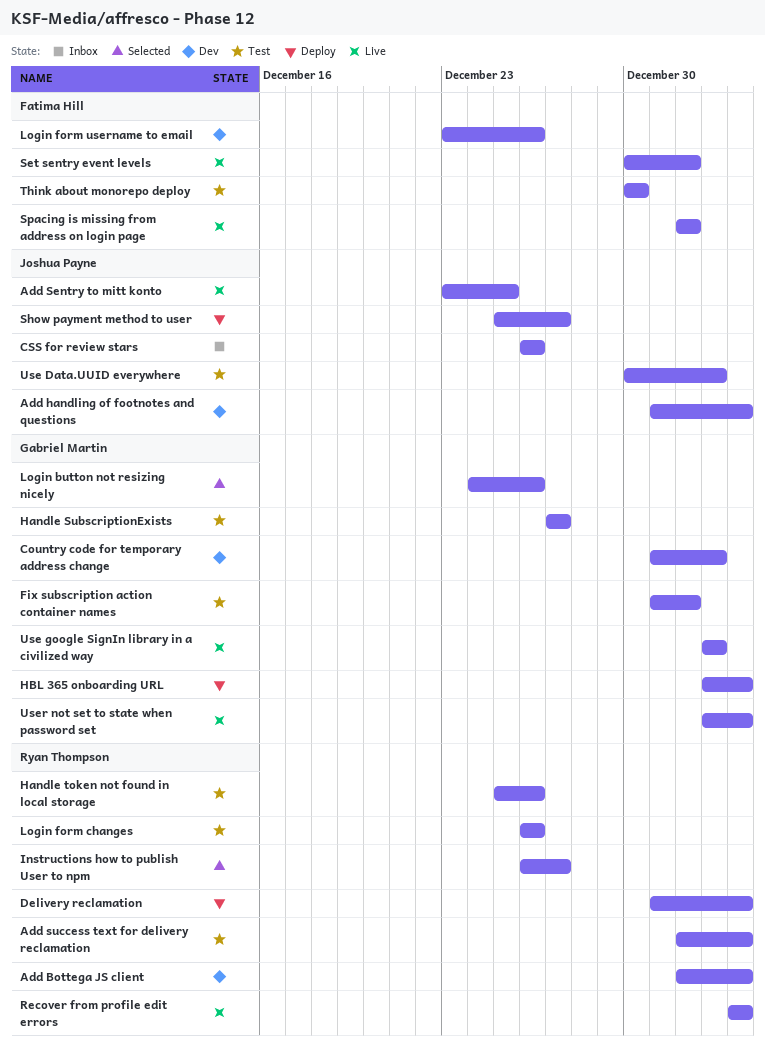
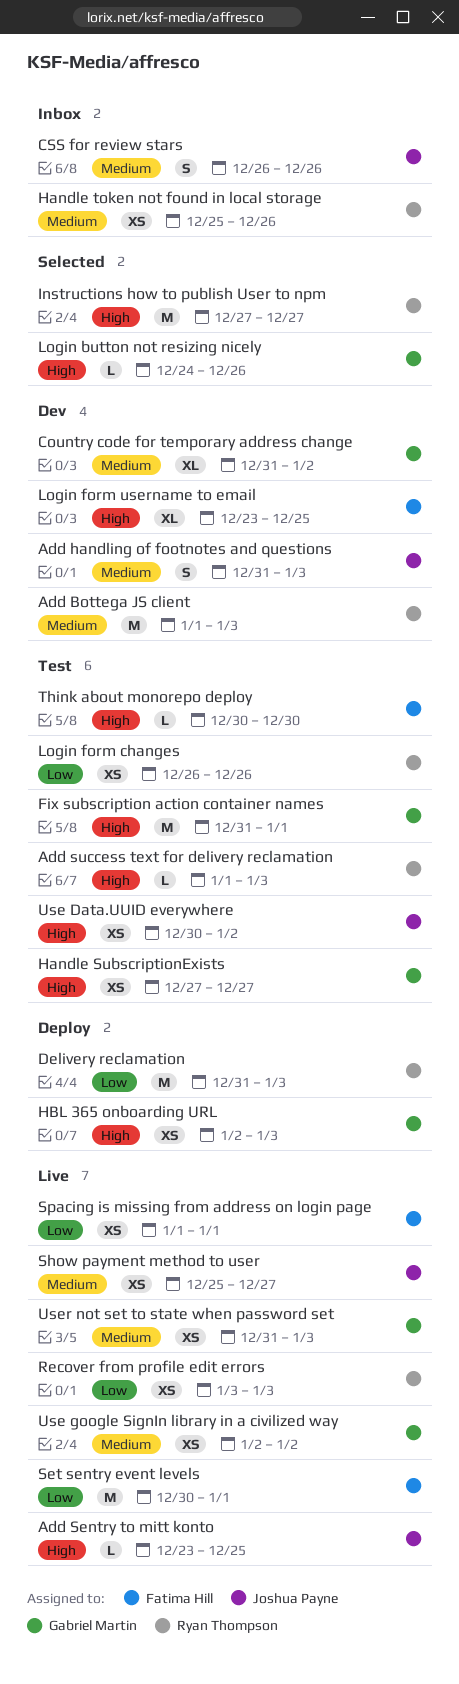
Handle token not found in local storage, status: Test -> Inbox
Instructions how to publish User to npm, start: Dec 26 -> Dec 27
Login form username to email, due: Dec 26 -> Dec 25
Show payment method to user, status: Deploy -> Live
User not set to state when password set, start: Jan 2 -> Dec 31

